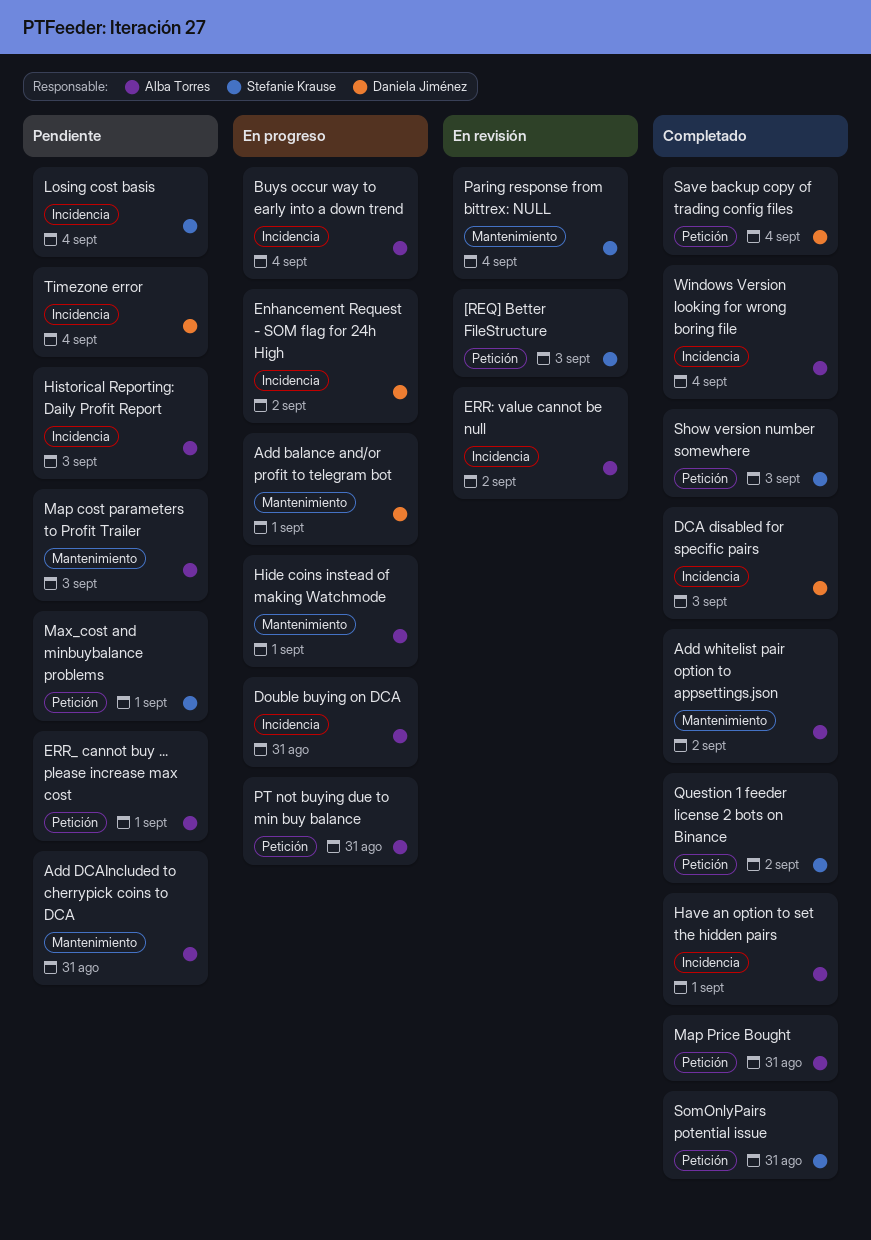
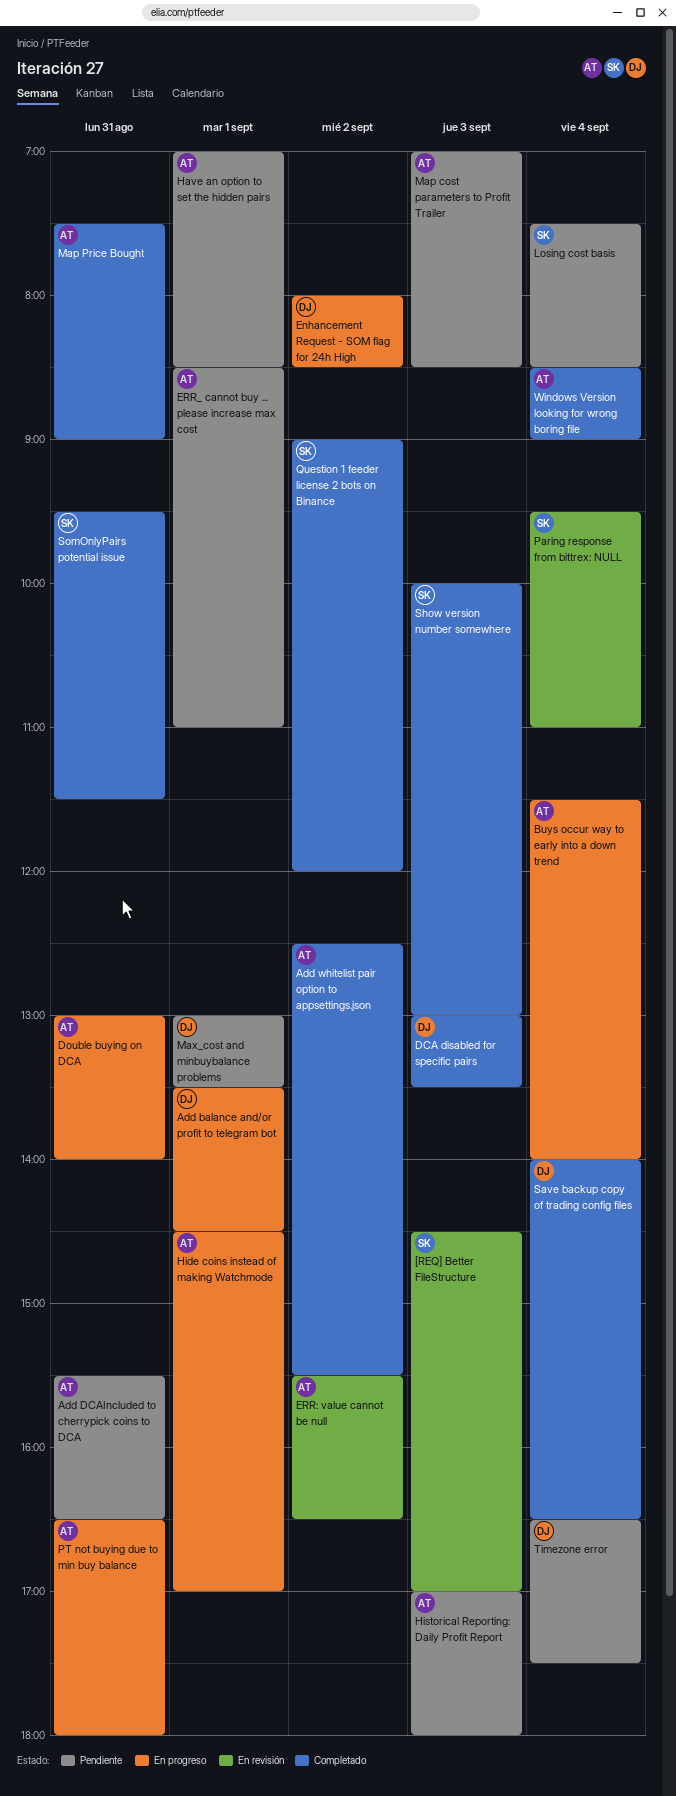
Have an option to set the hidden pairs, status: Completado -> Pendiente
Max_cost and minbuybalance problems, owner: Stefanie Krause -> Daniela Jiménez

